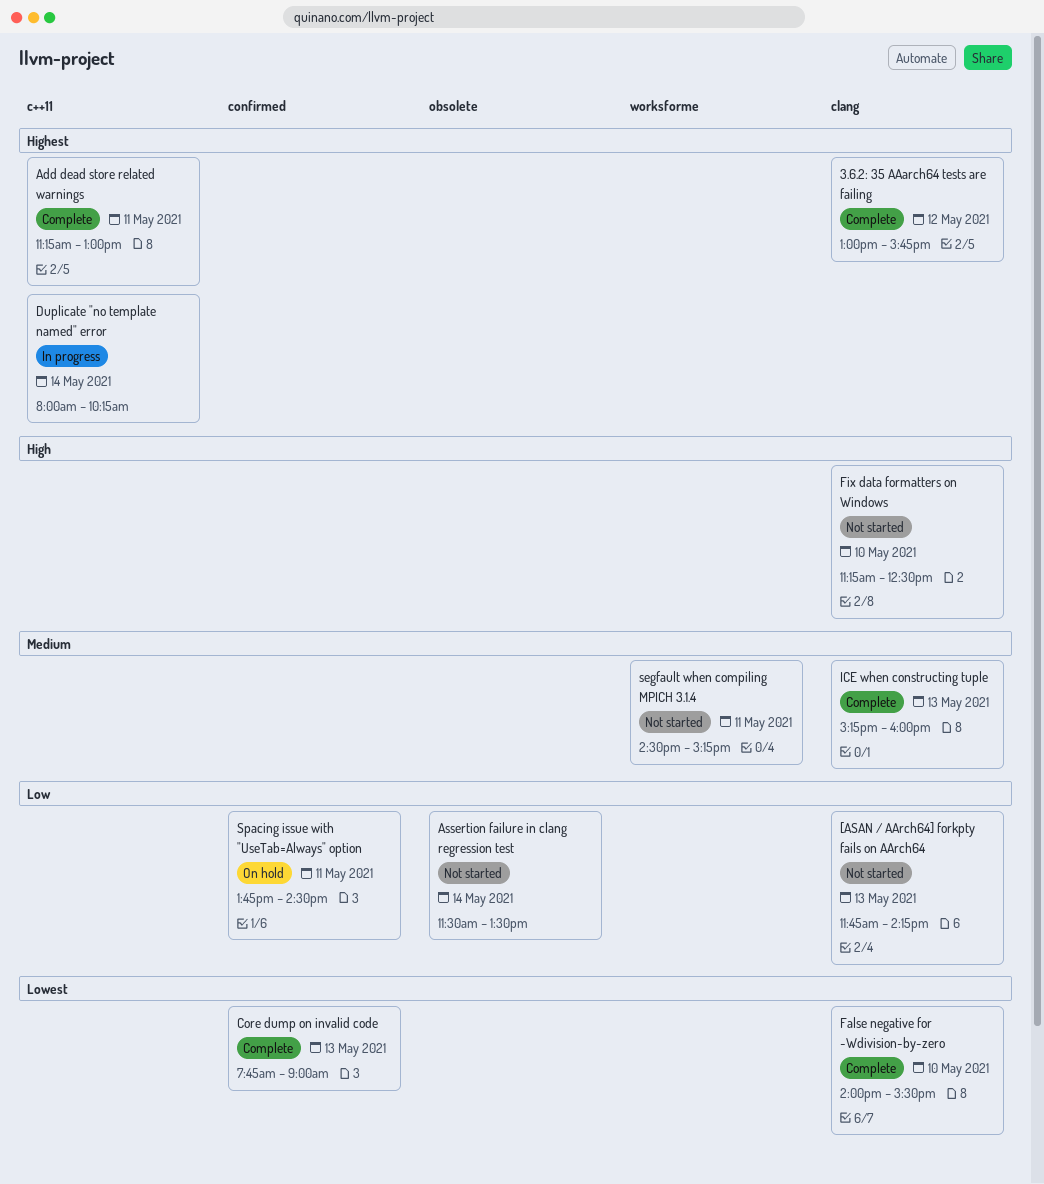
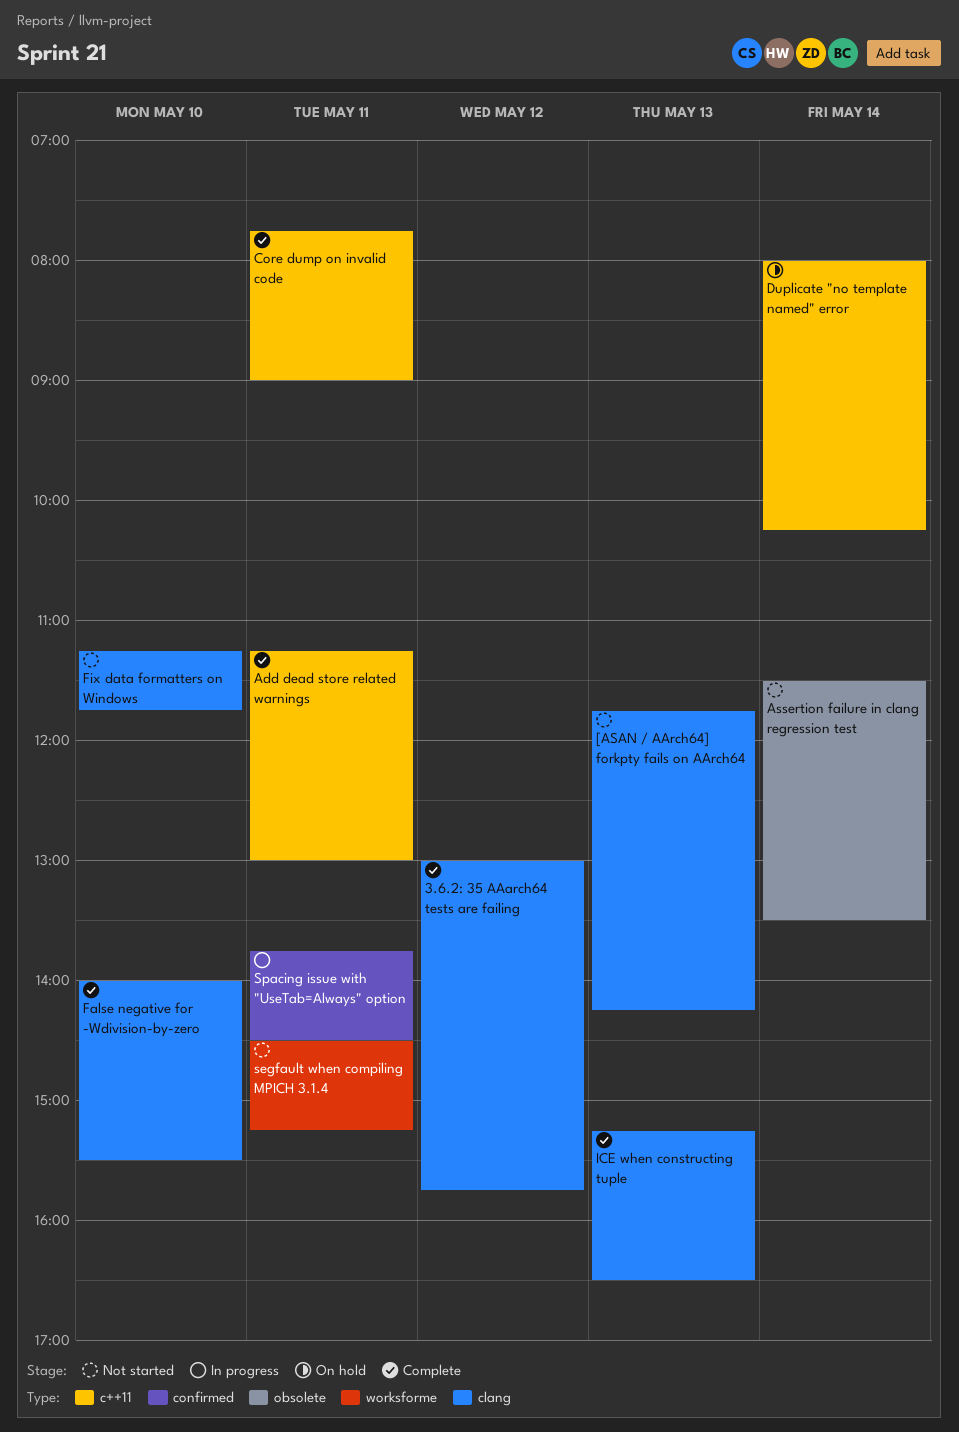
Core dump on invalid code, label: confirmed -> c++11
Core dump on invalid code, day: May 13 -> May 11
Duplicate "no template named" error, status: In progress -> On hold
Fix data formatters on Windows, ends: 12:30 -> 11:45
ICE when constructing tuple, ends: 16:00 -> 16:30
Spacing issue with "UseTab=Always" option, status: On hold -> In progress

